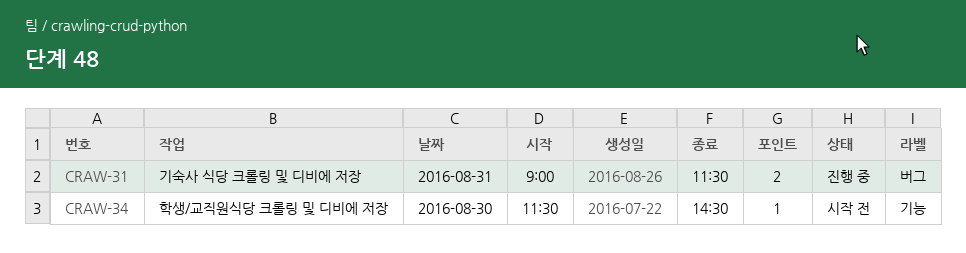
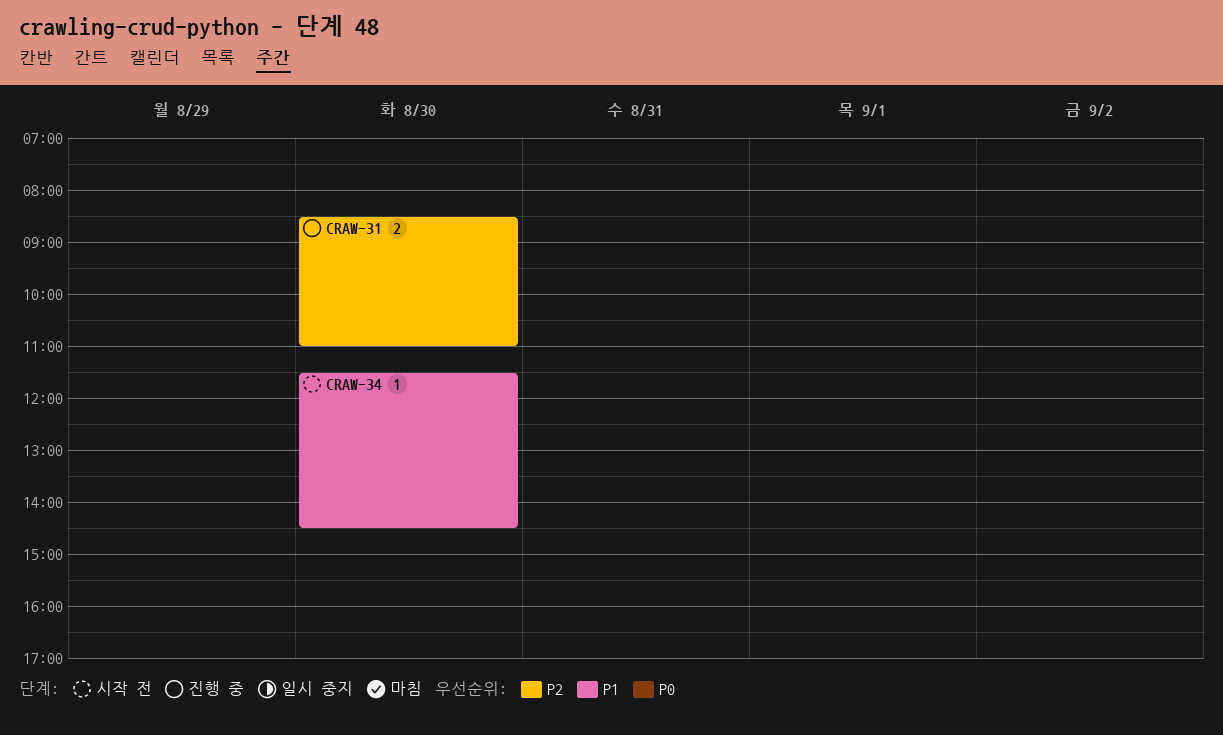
CRAW-31, day: Aug 31 -> Aug 30
CRAW-31, begins: 09:00 -> 08:30
CRAW-31, ends: 11:30 -> 11:00

